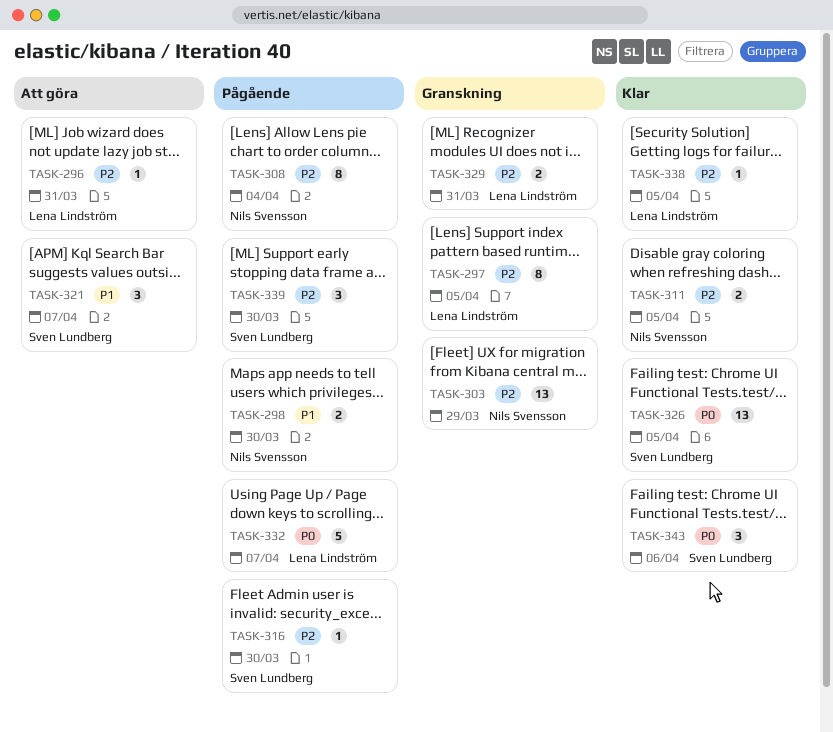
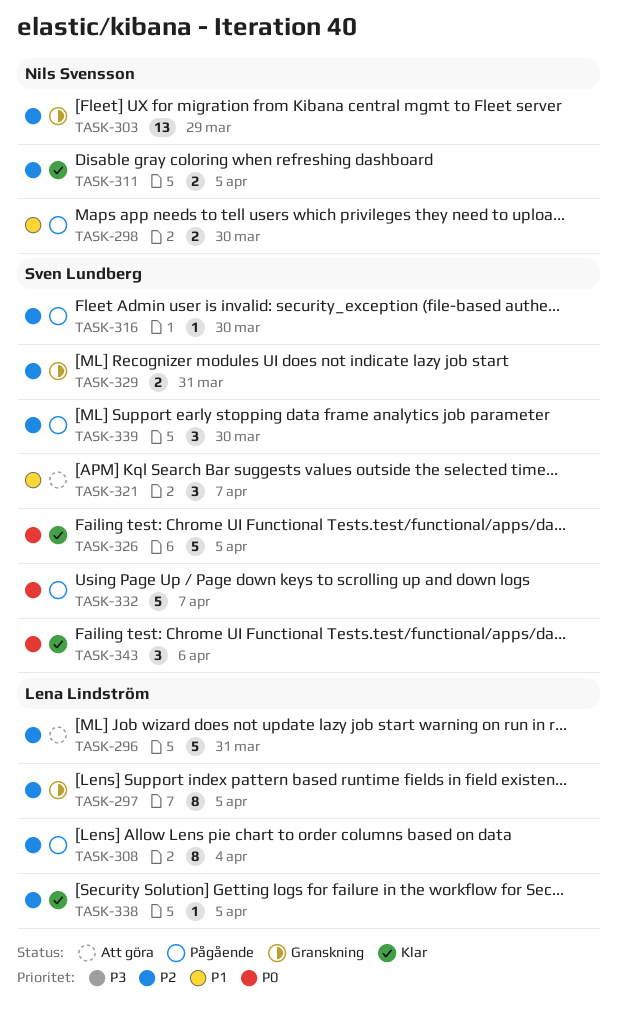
TASK-296, estimate: 1 -> 5
TASK-308, owner: Nils Svensson -> Lena Lindström
TASK-326, estimate: 13 -> 5
TASK-329, owner: Lena Lindström -> Sven Lundberg
TASK-332, owner: Lena Lindström -> Sven Lundberg

